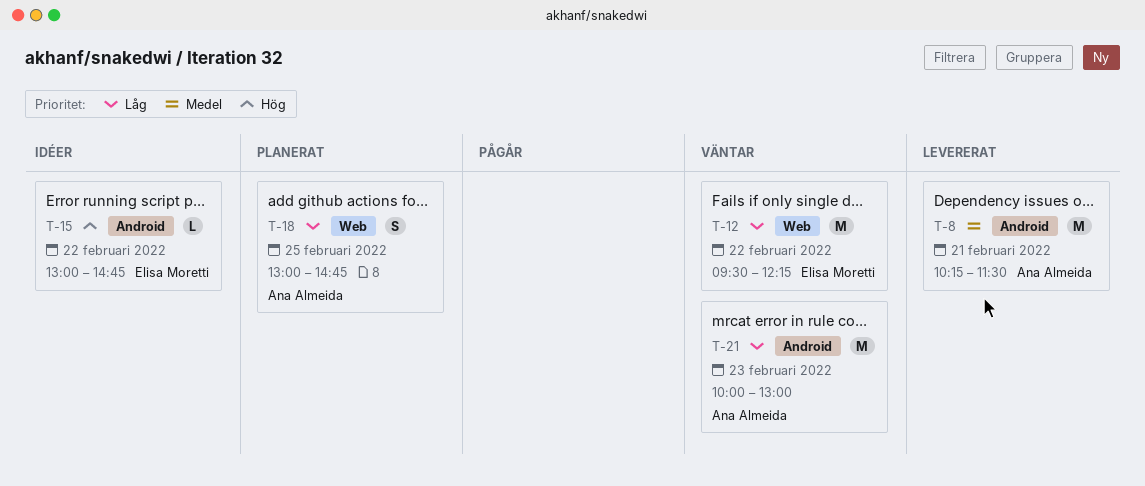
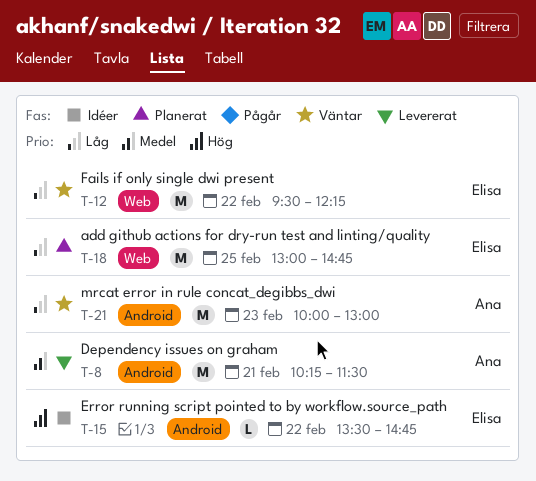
T-15, begins: 13:00 -> 13:30
T-18, owner: Ana Almeida -> Elisa Moretti
T-18, estimate: S -> M

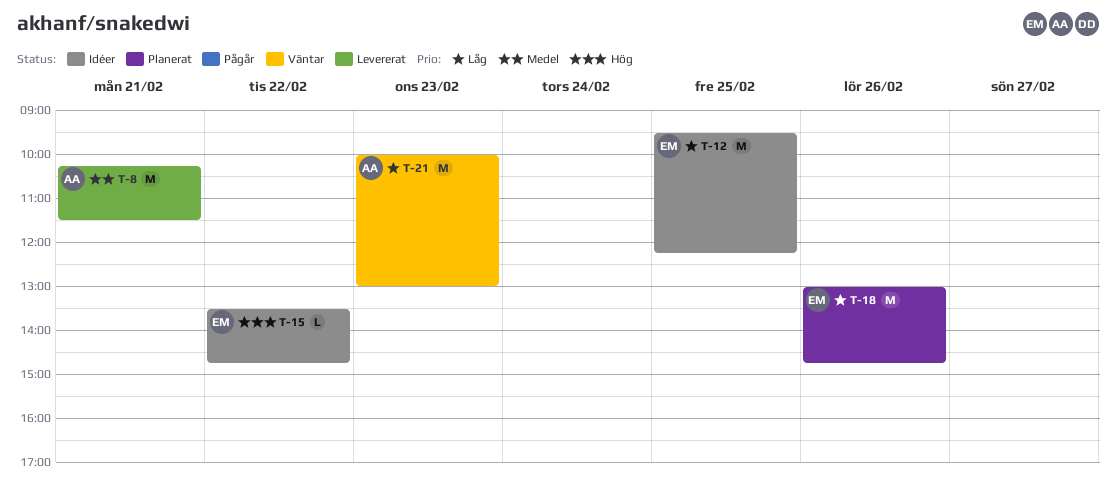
T-12, status: Väntar -> Idéer
T-12, day: Feb 22 -> Feb 25
T-18, day: Feb 25 -> Feb 26

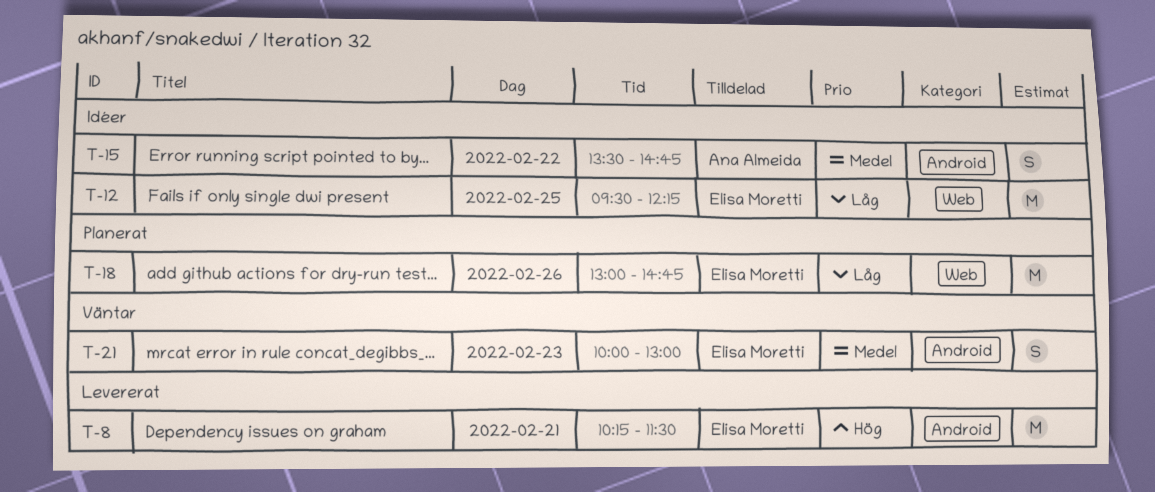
T-8, owner: Ana Almeida -> Elisa Moretti
T-8, priority: Medel -> Hög
T-15, owner: Elisa Moretti -> Ana Almeida
T-15, priority: Hög -> Medel
T-15, estimate: L -> S
T-21, owner: Ana Almeida -> Elisa Moretti
T-21, priority: Låg -> Medel
T-21, estimate: M -> S

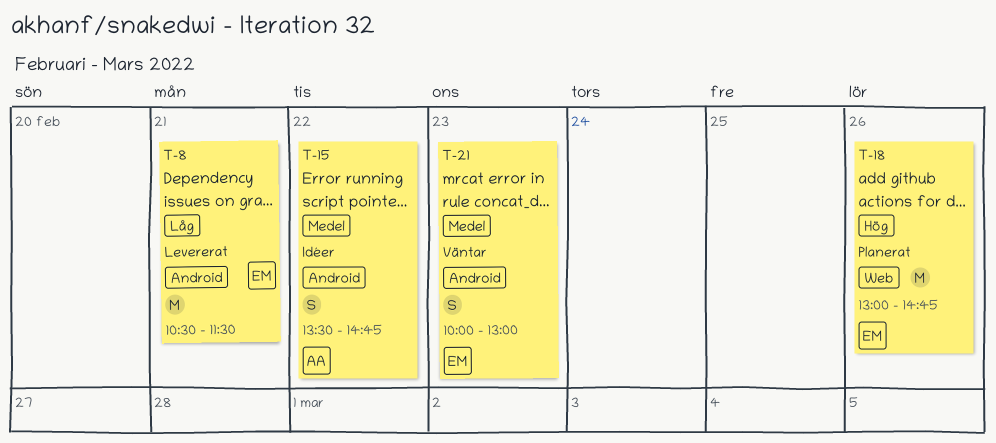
T-8, priority: Hög -> Låg
T-8, begins: 10:15 -> 10:30
T-12: present -> none
T-18, priority: Låg -> Hög

